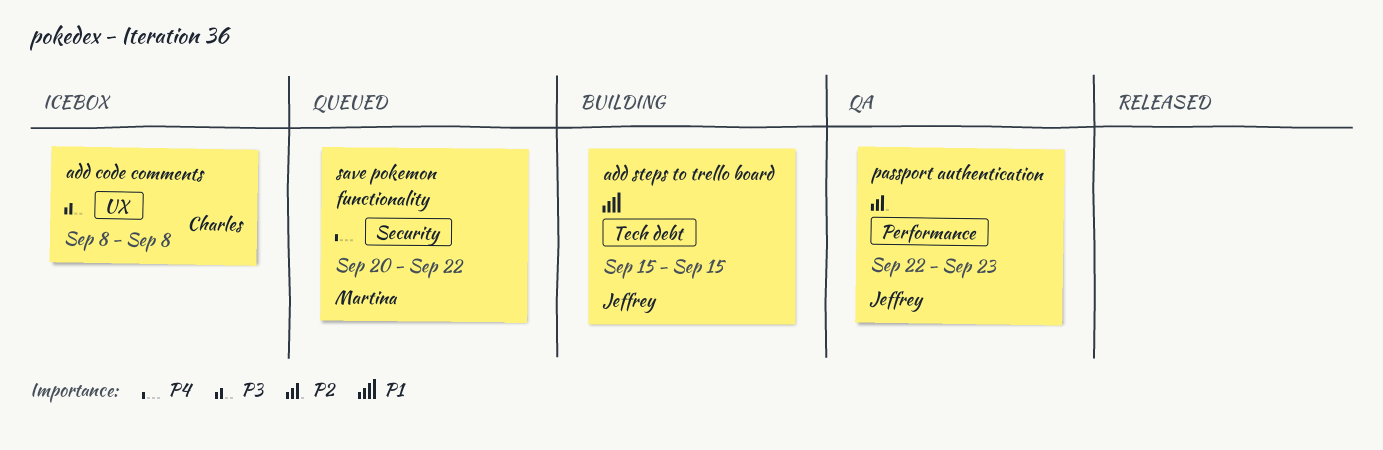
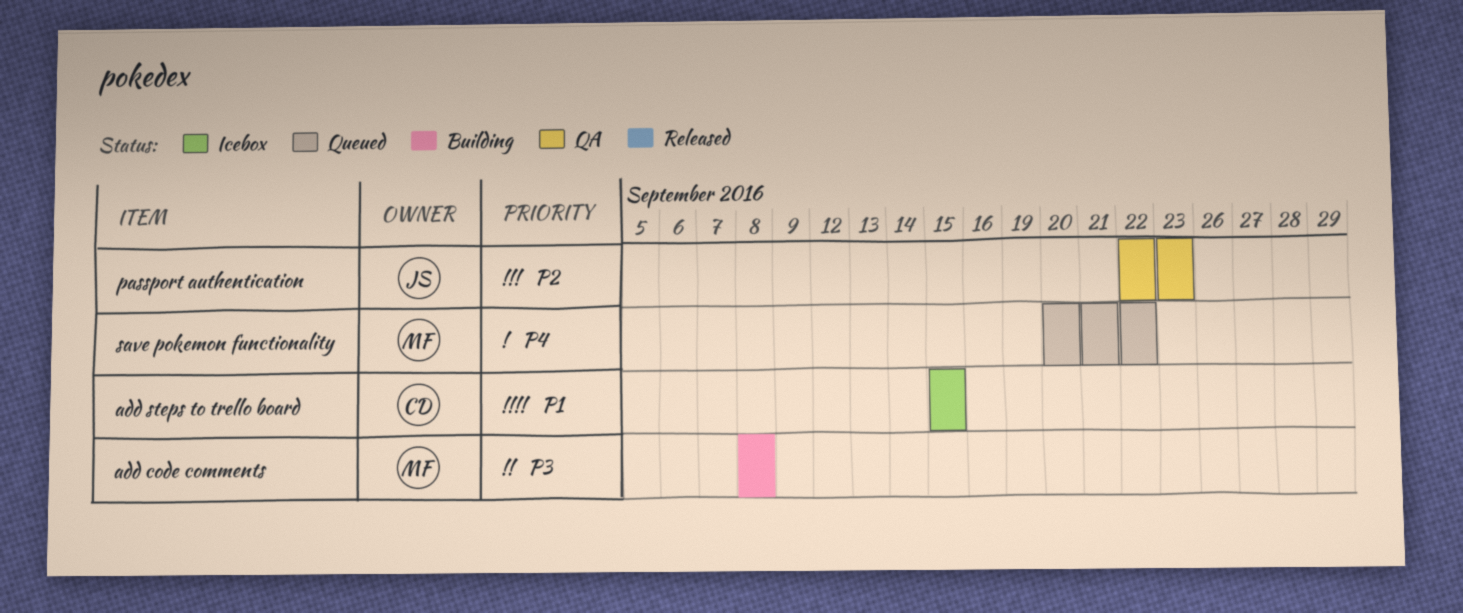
add code comments, status: Icebox -> Building
add code comments, owner: Charles -> Martina
add steps to trello board, status: Building -> Icebox
add steps to trello board, owner: Jeffrey -> Charles

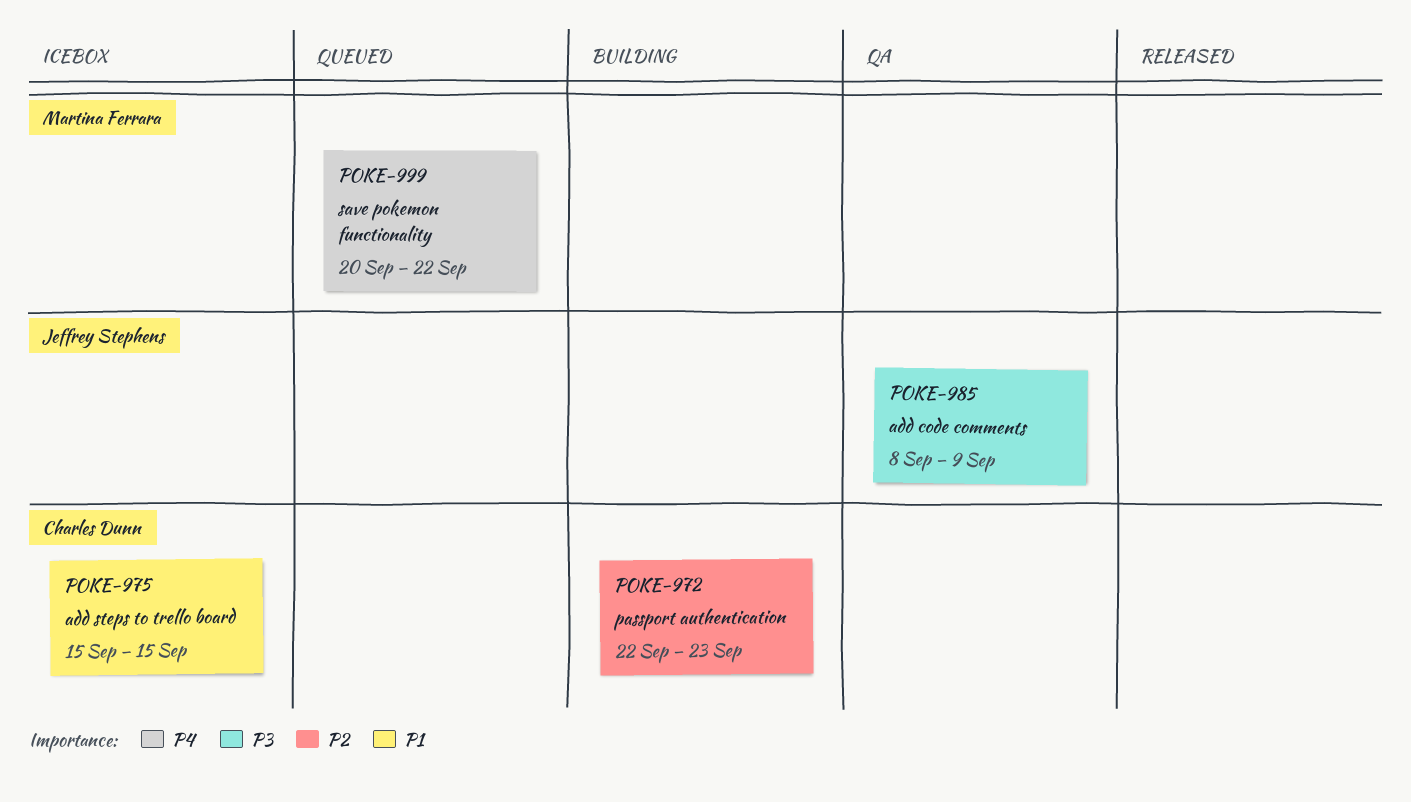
add code comments, status: Building -> QA
add code comments, owner: Martina Ferrara -> Jeffrey Stephens
add code comments, due: Sep 8 -> Sep 9
passport authentication, status: QA -> Building
passport authentication, owner: Jeffrey Stephens -> Charles Dunn

